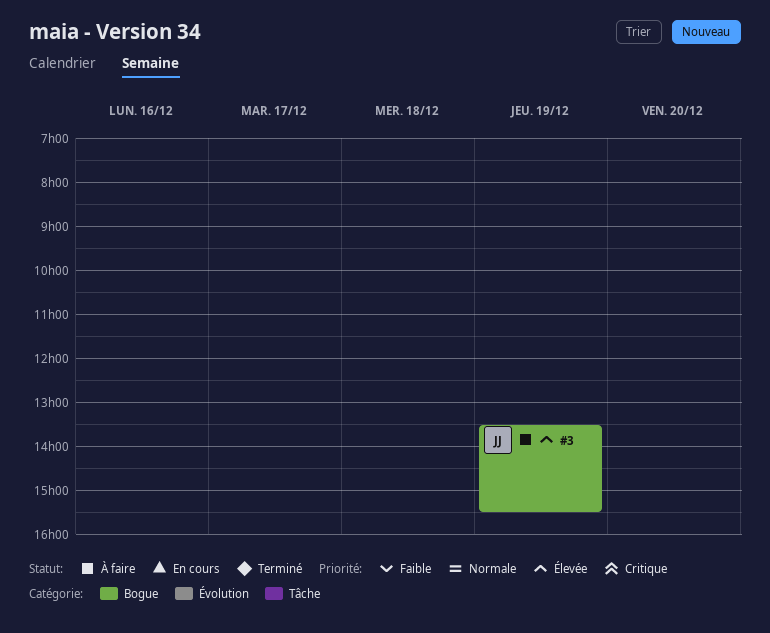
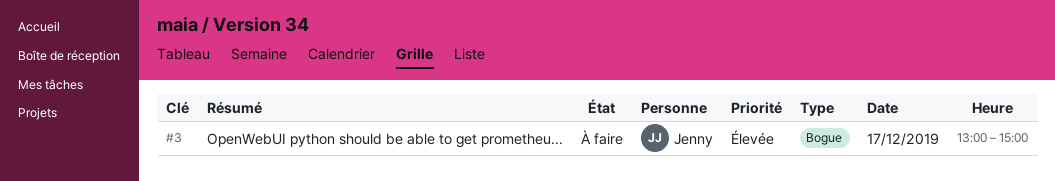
#3, day: Dec 19 -> Dec 17
#3, begins: 13:30 -> 13:00
#3, ends: 15:30 -> 15:00

